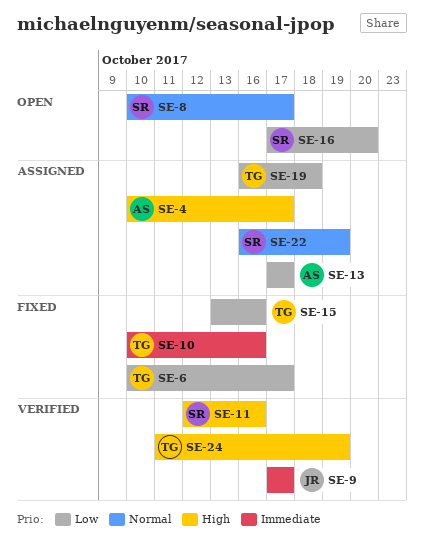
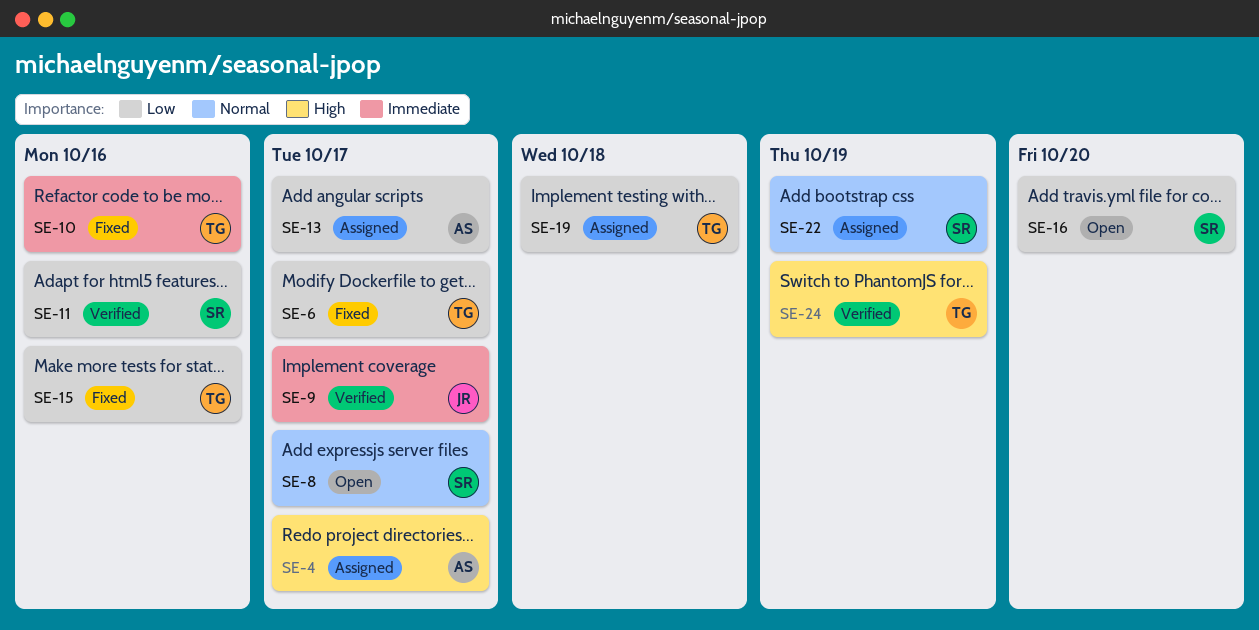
SE-11, priority: High -> Low

